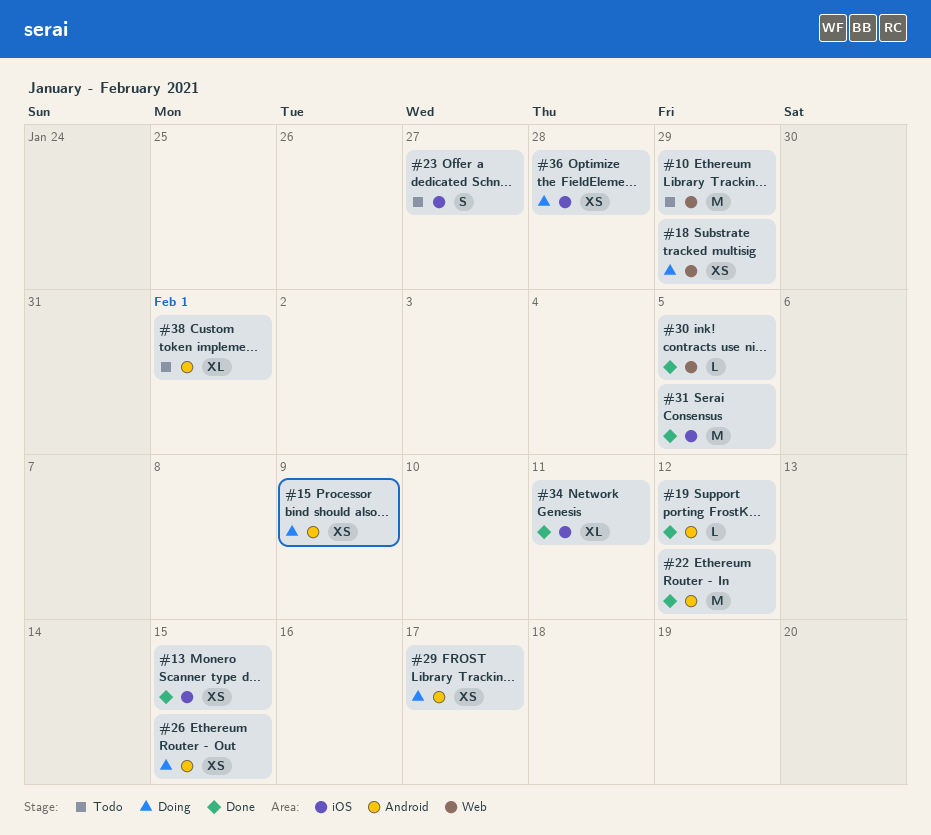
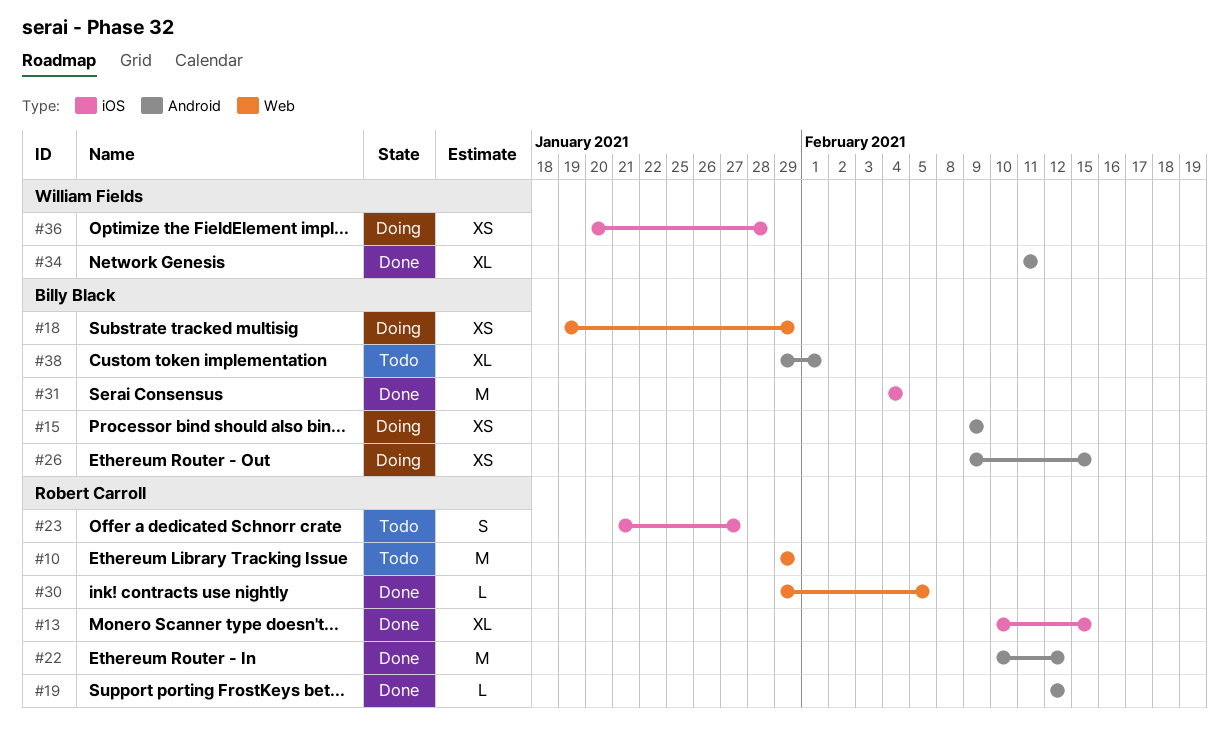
#13, estimate: XS -> XL
#29: present -> none
#31, due: Feb 5 -> Feb 4
#34, label: iOS -> Android

